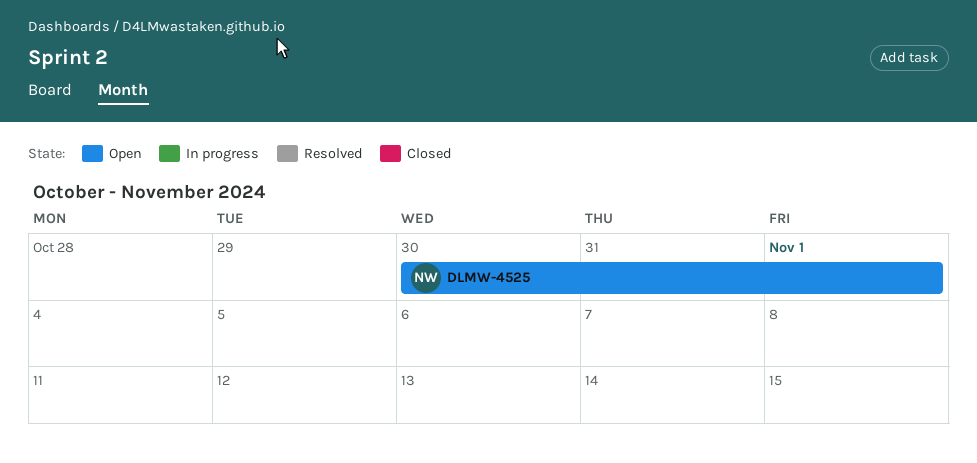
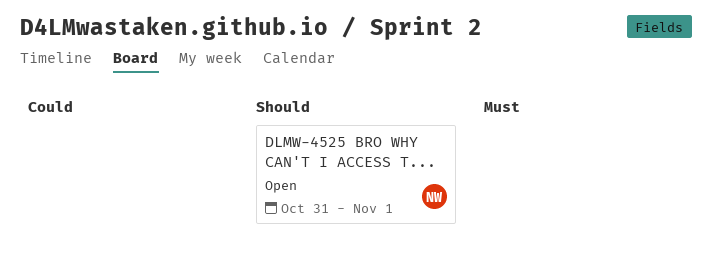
DLMW-4525, start: Oct 30 -> Oct 31

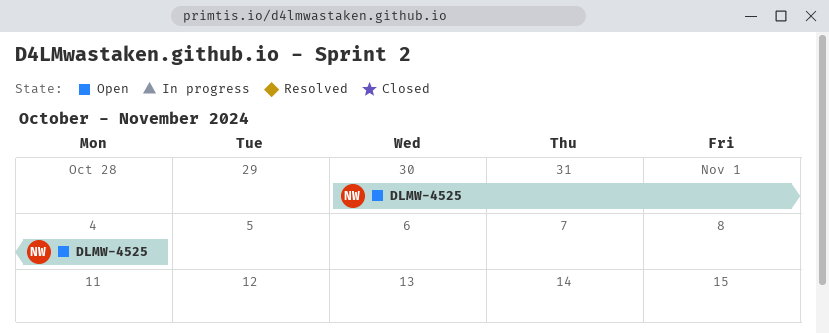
DLMW-4525, start: Oct 31 -> Oct 30
DLMW-4525, due: Nov 1 -> Nov 4

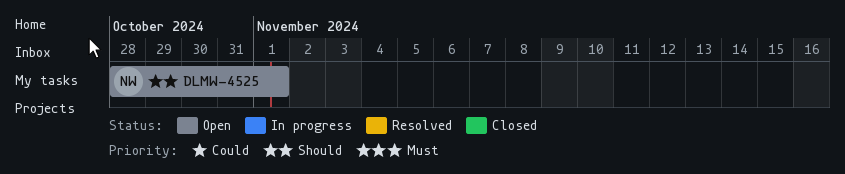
DLMW-4525, start: Oct 30 -> Oct 28
DLMW-4525, due: Nov 4 -> Nov 1

